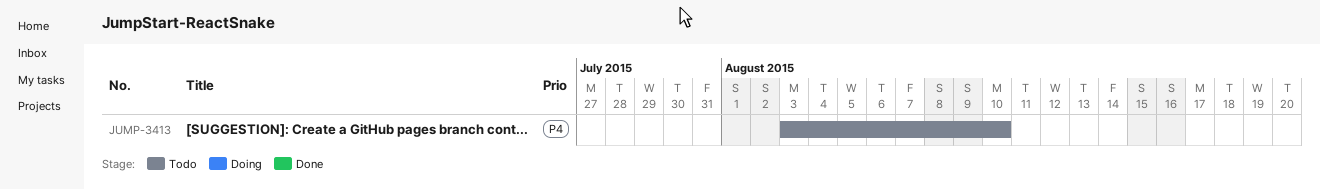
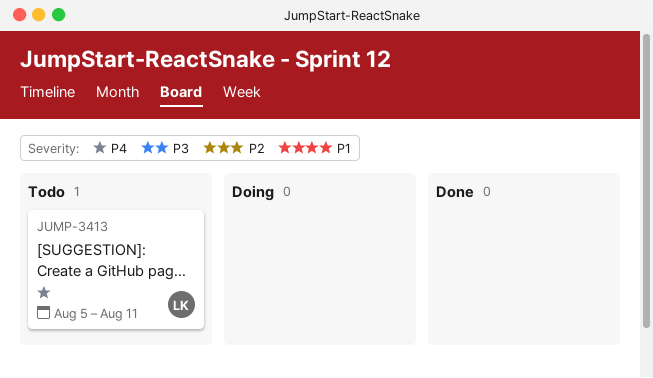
JUMP-3413, start: Aug 3 -> Aug 5
JUMP-3413, due: Aug 10 -> Aug 11

